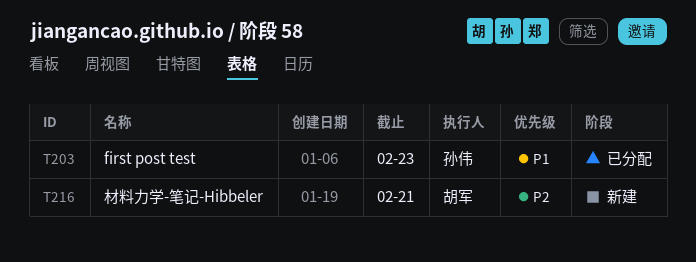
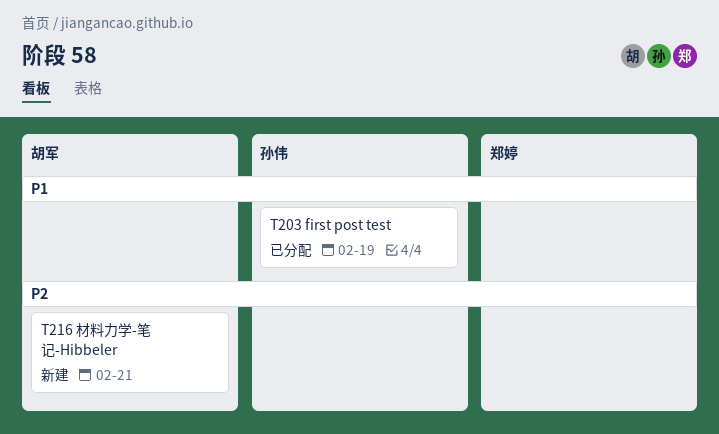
T203, due: Feb 23 -> Feb 19

